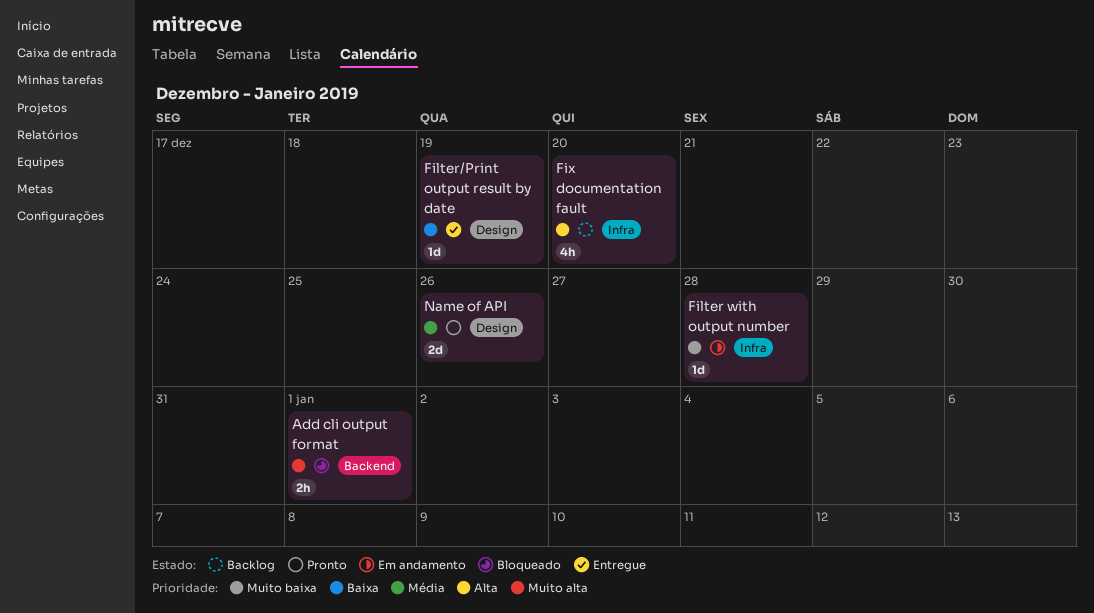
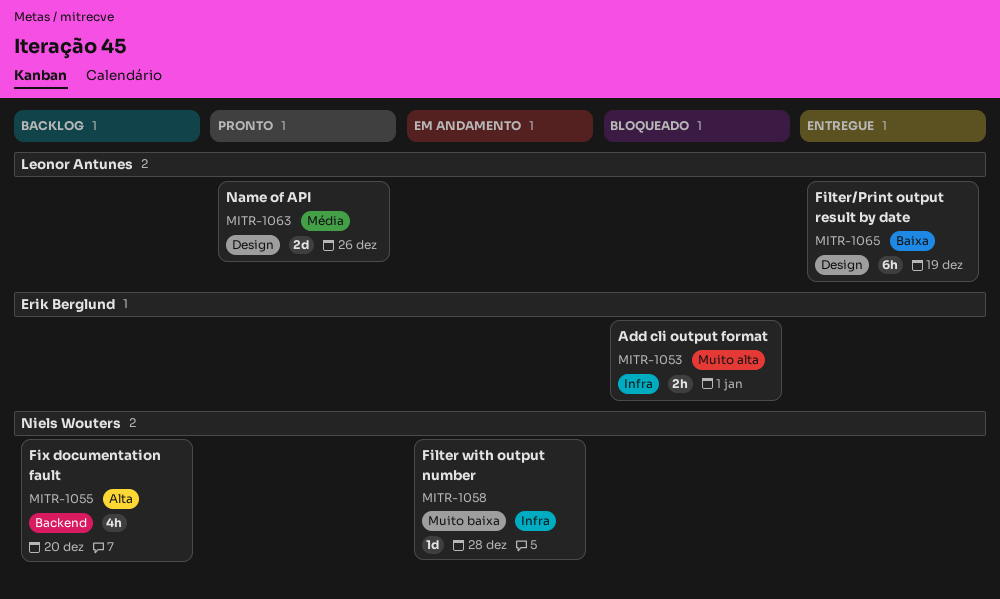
Add cli output format, label: Backend -> Infra
Filter/Print output result by date, estimate: 1d -> 6h
Fix documentation fault, label: Infra -> Backend

